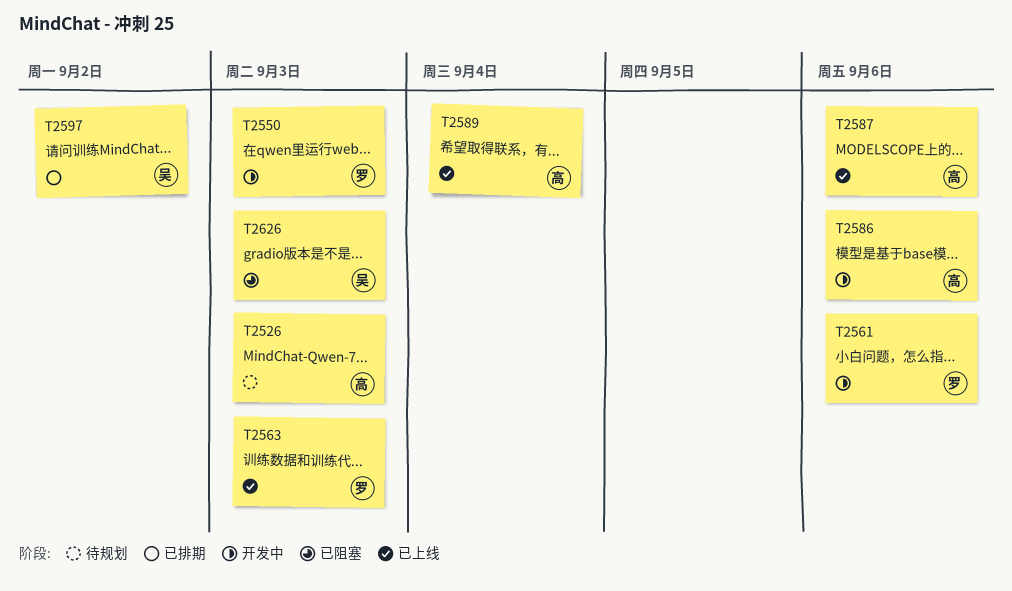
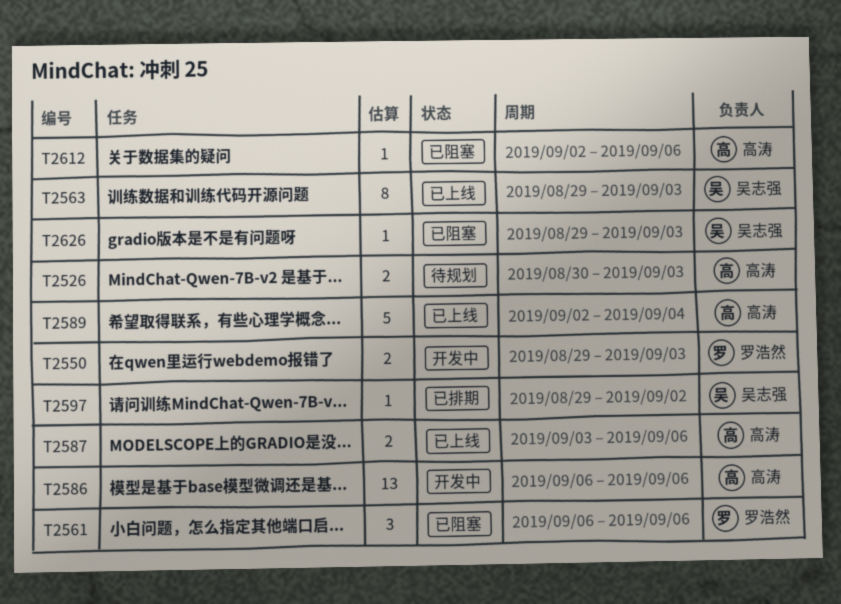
T2561, status: 开发中 -> 已阻塞
T2563, owner: 罗浩然 -> 吴志强
T2612: none -> present

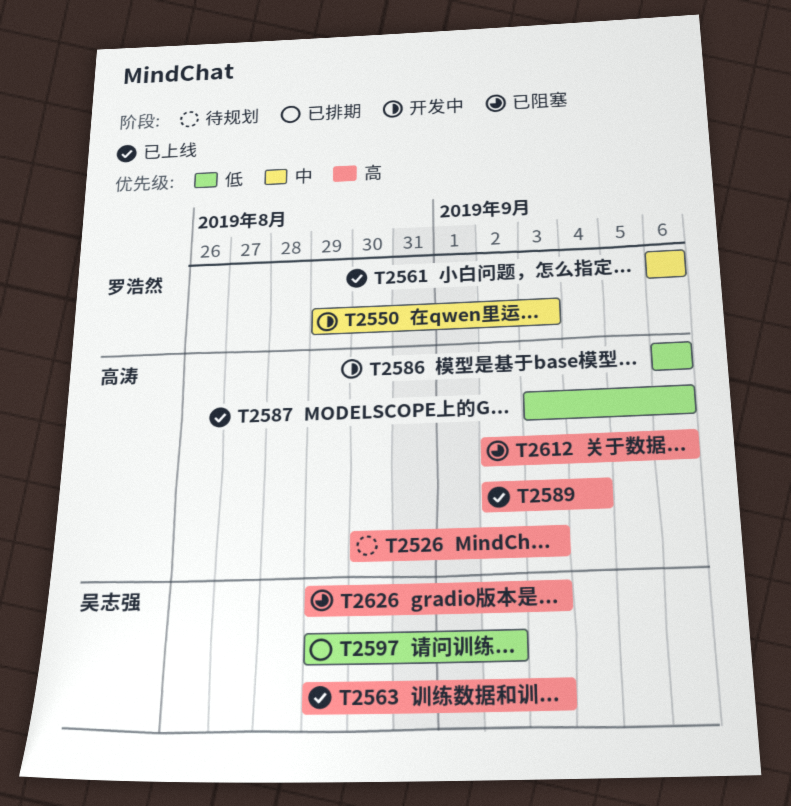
T2561, status: 已阻塞 -> 已上线

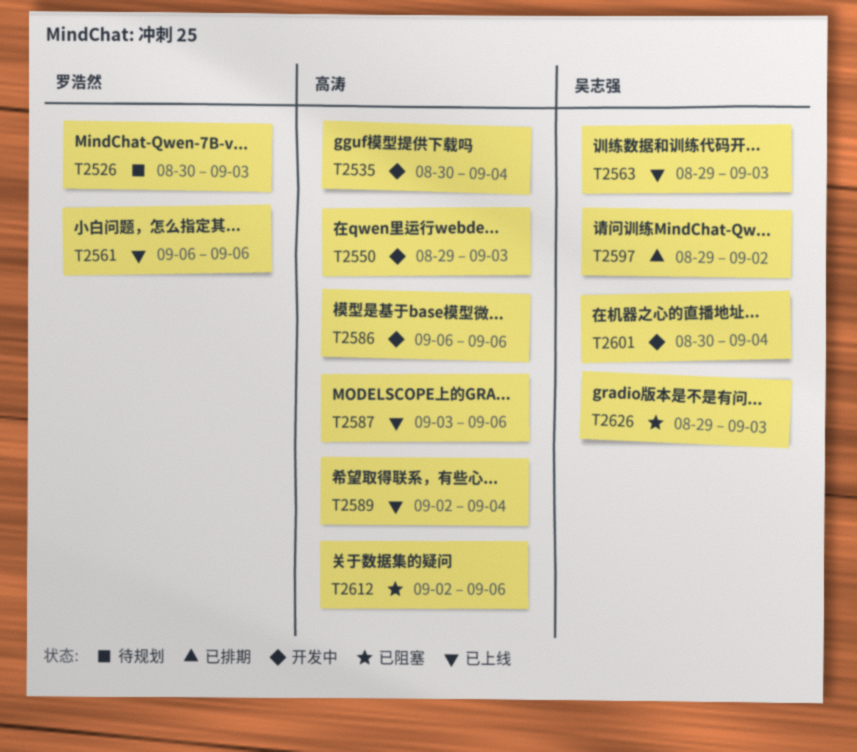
T2526, owner: 高涛 -> 罗浩然
T2535: none -> present
T2550, owner: 罗浩然 -> 高涛
T2601: none -> present

